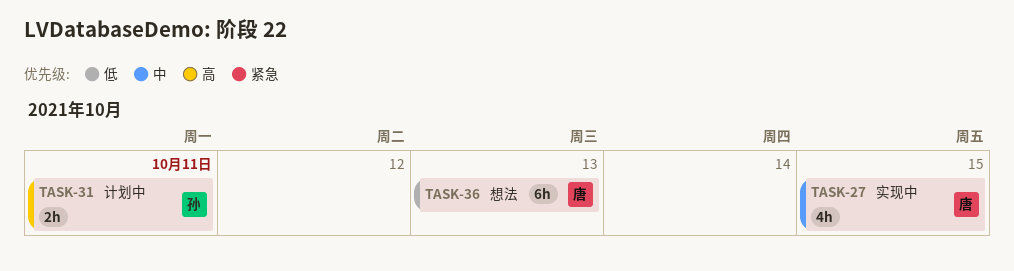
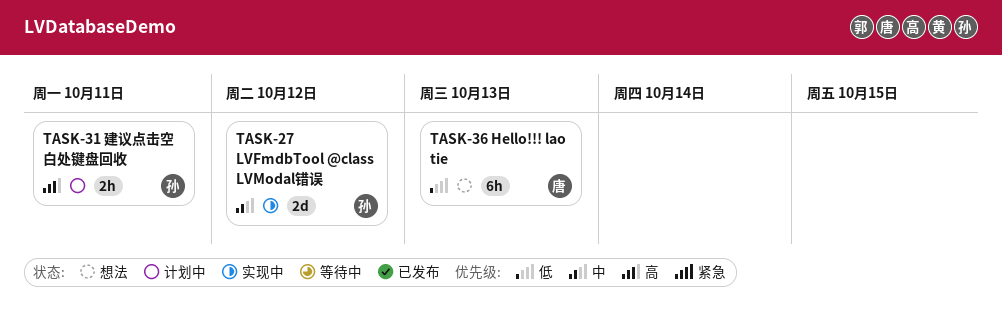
TASK-27, owner: 唐 -> 孙
TASK-27, estimate: 4h -> 2d
TASK-27, due: Oct 15 -> Oct 12

